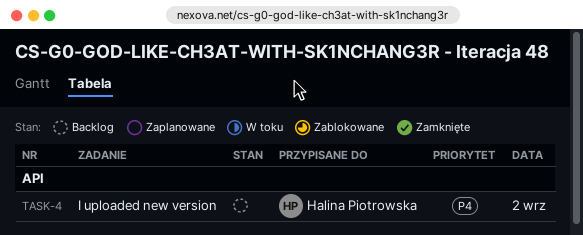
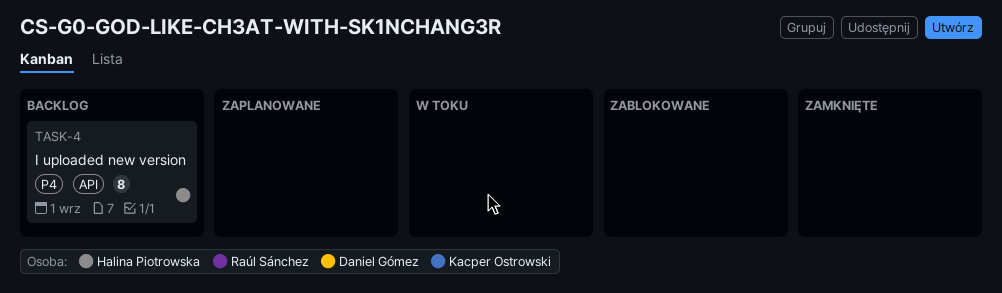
TASK-4, day: Sep 2 -> Sep 1

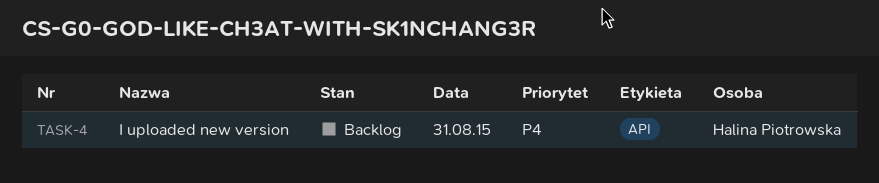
TASK-4, day: Sep 1 -> Aug 31

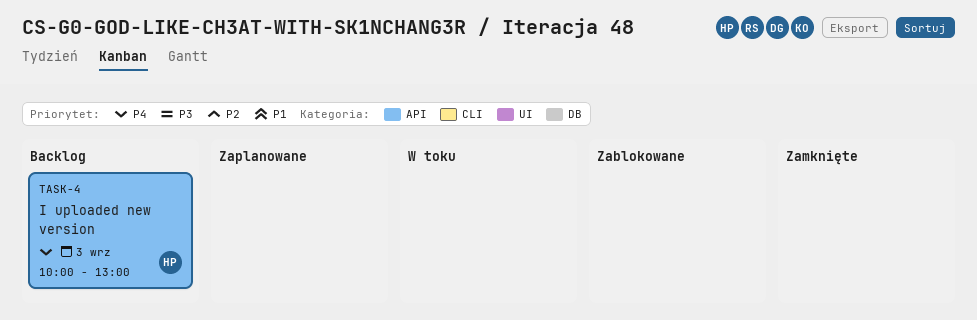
TASK-4, day: Aug 31 -> Sep 3

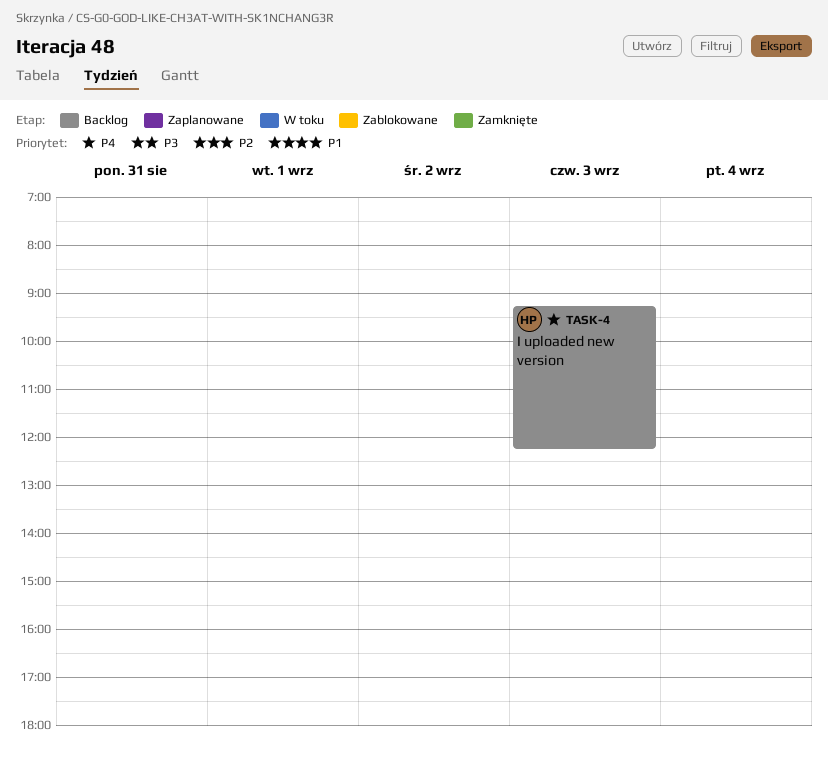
TASK-4, begins: 10:00 -> 09:15
TASK-4, ends: 13:00 -> 12:15

